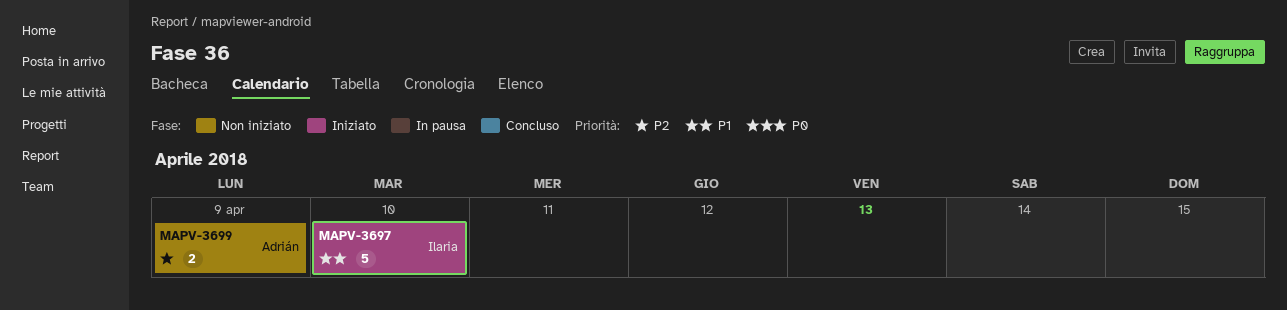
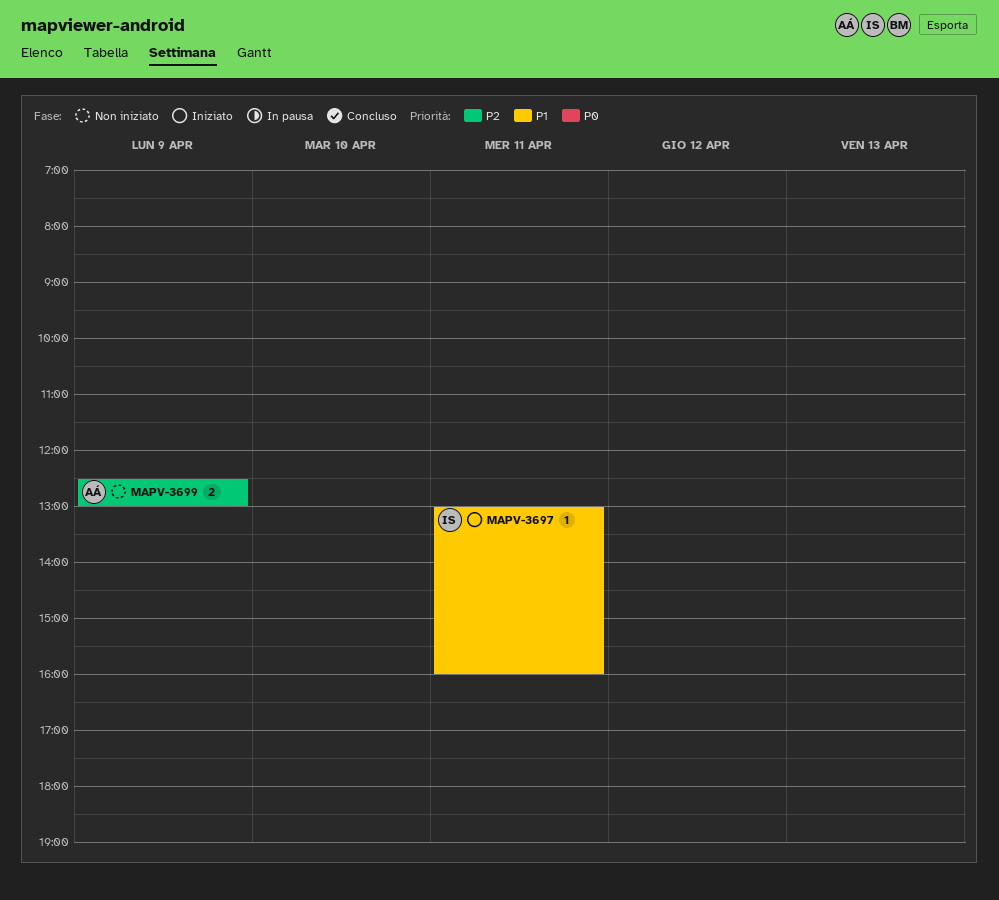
MAPV-3697, estimate: 5 -> 1
MAPV-3697, day: Apr 10 -> Apr 11

